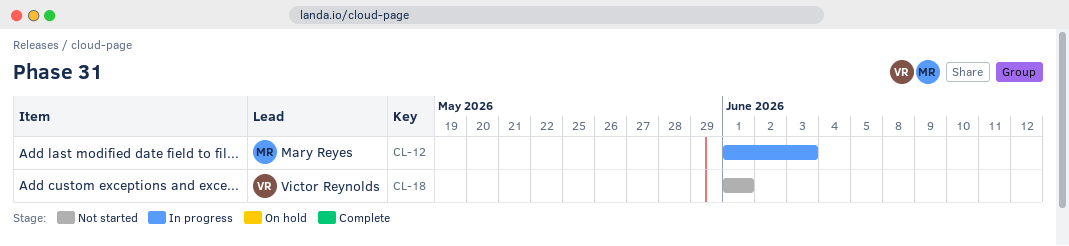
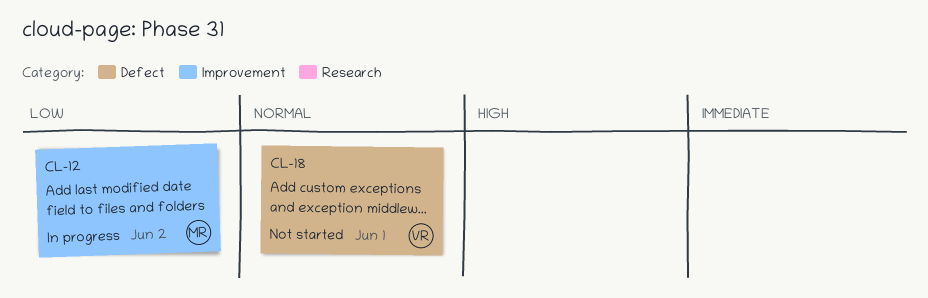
CL-12, due: Jun 3 -> Jun 2

